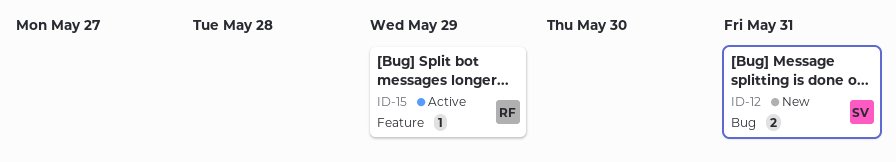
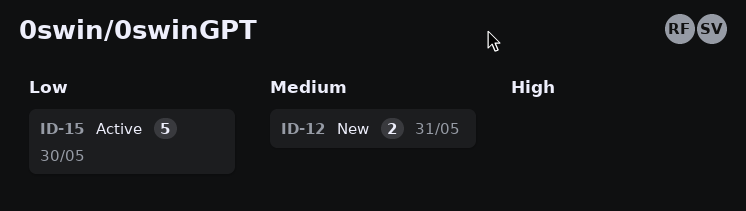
ID-15, estimate: 1 -> 5
ID-15, due: May 29 -> May 30

